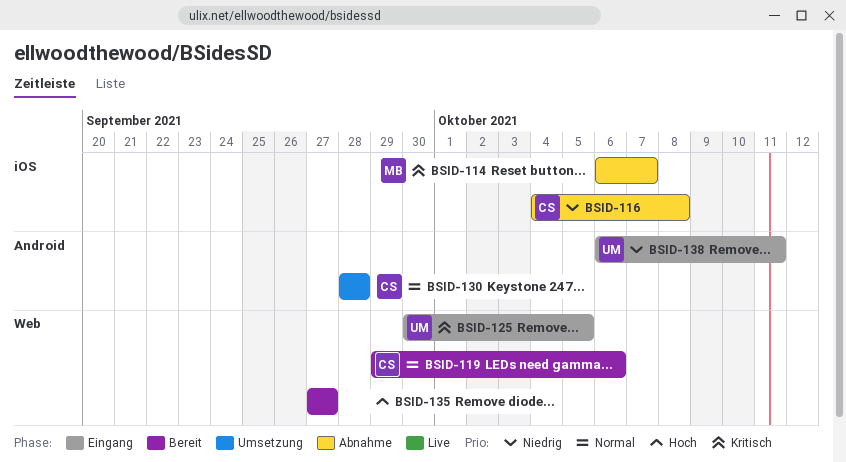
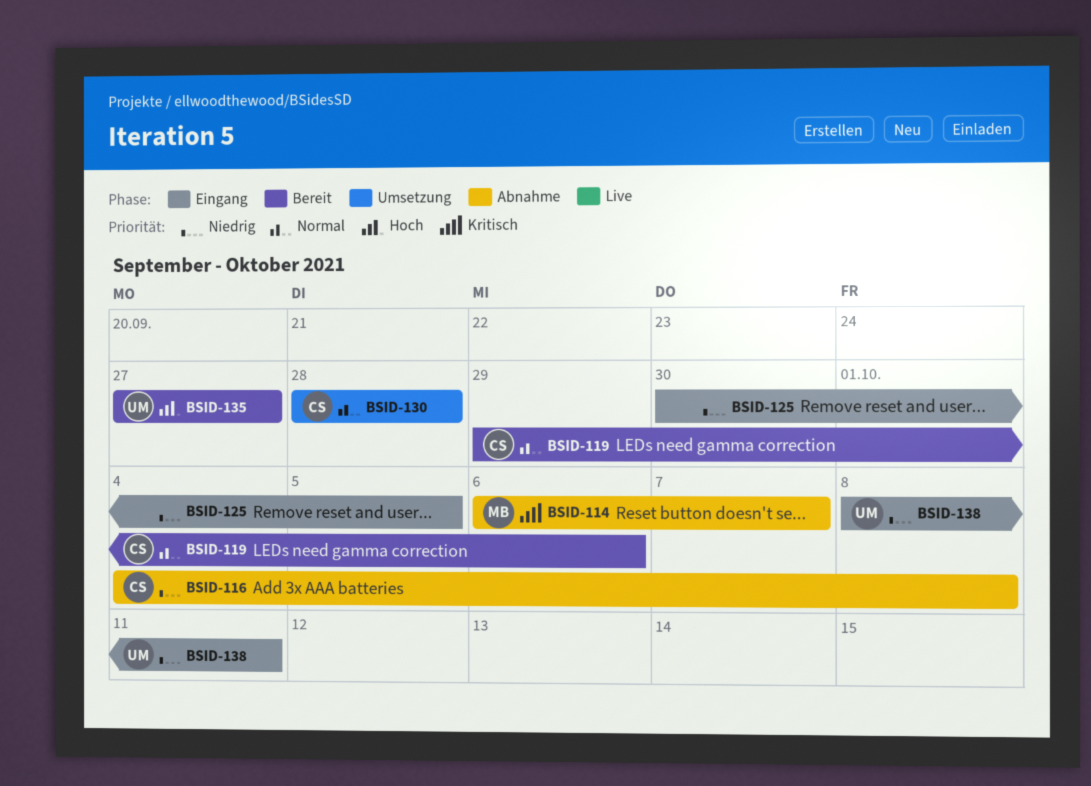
BSID-125, owner: UM -> none
BSID-125, priority: Kritisch -> Niedrig
BSID-135, owner: none -> UM
BSID-138, start: Oct 6 -> Oct 8

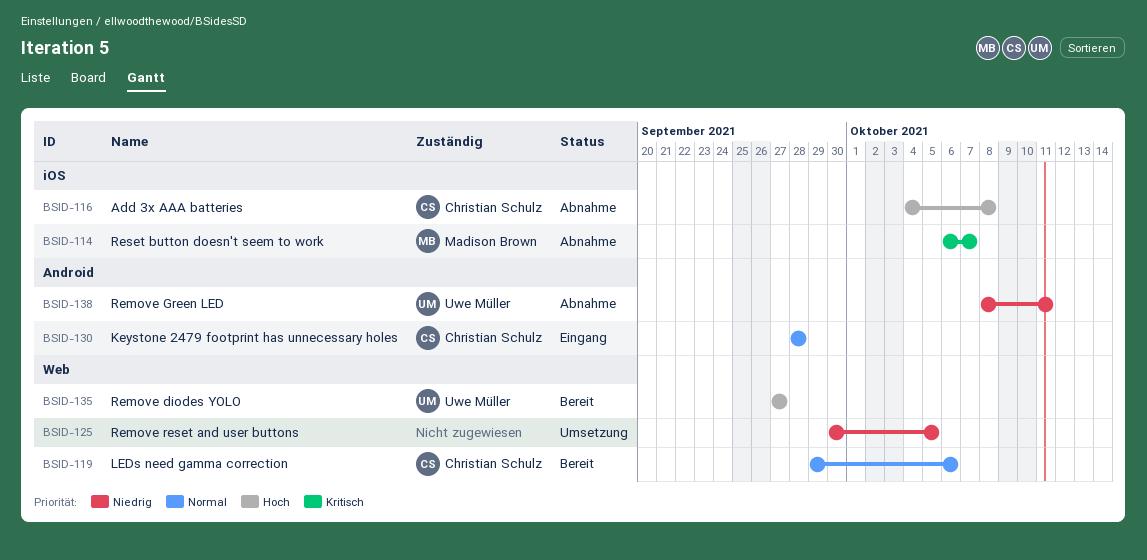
BSID-116, priority: Niedrig -> Hoch
BSID-125, status: Eingang -> Umsetzung
BSID-130, status: Umsetzung -> Eingang
BSID-138, status: Eingang -> Abnahme

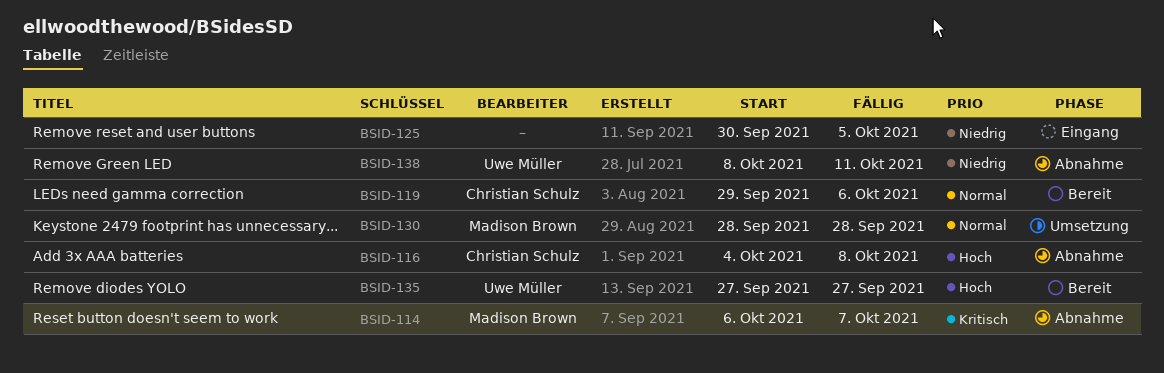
BSID-125, status: Umsetzung -> Eingang
BSID-130, status: Eingang -> Umsetzung
BSID-130, owner: Christian Schulz -> Madison Brown

